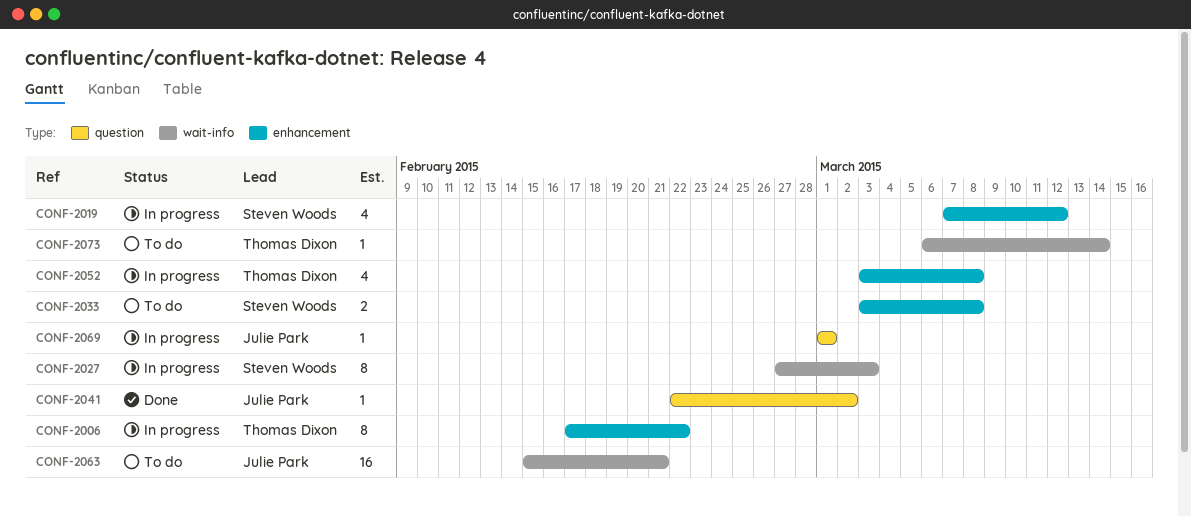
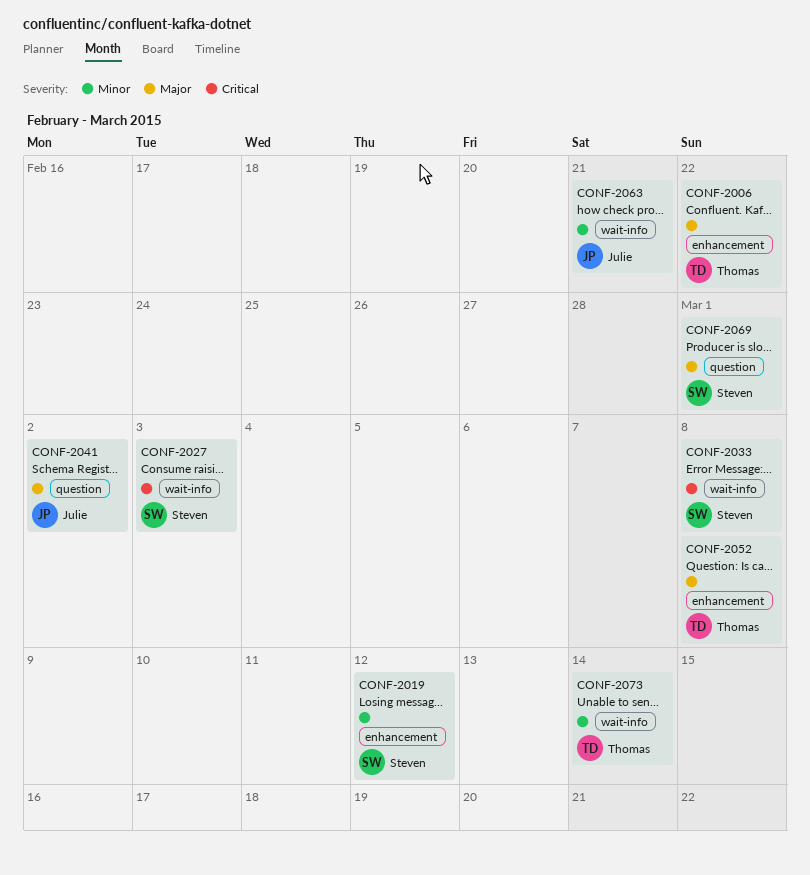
CONF-2033, label: enhancement -> wait-info
CONF-2069, owner: Julie Park -> Steven Woods

